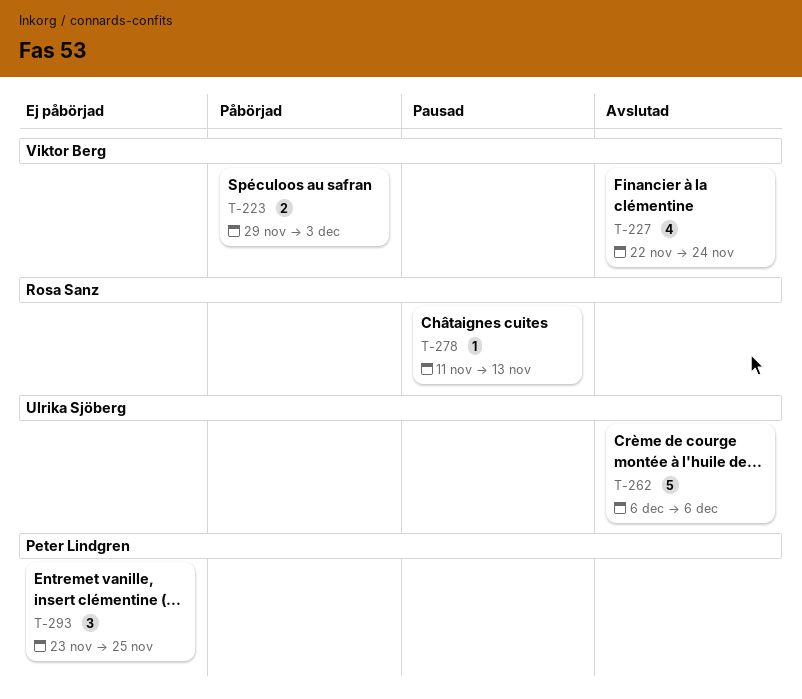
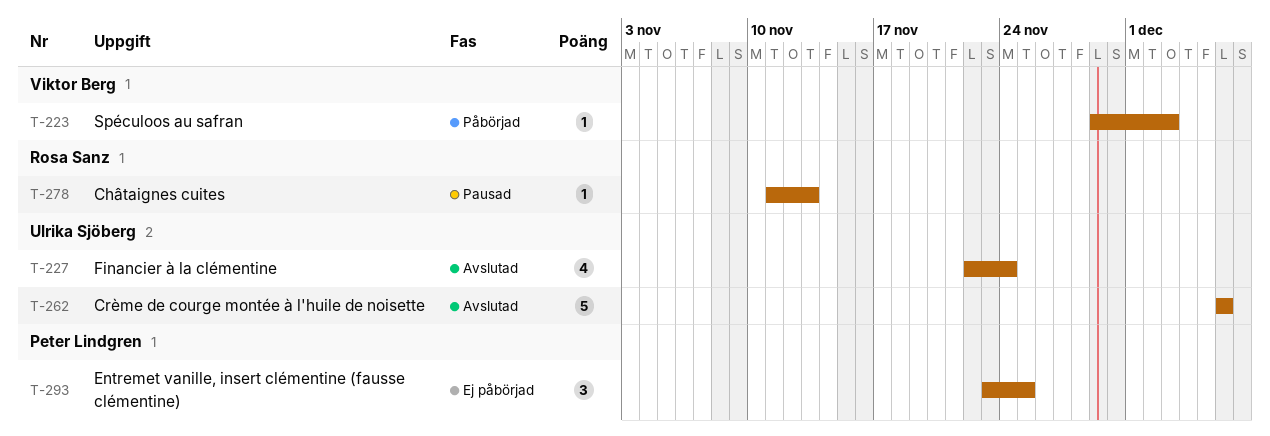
T-223, estimate: 2 -> 1
T-227, owner: Viktor Berg -> Ulrika Sjöberg

